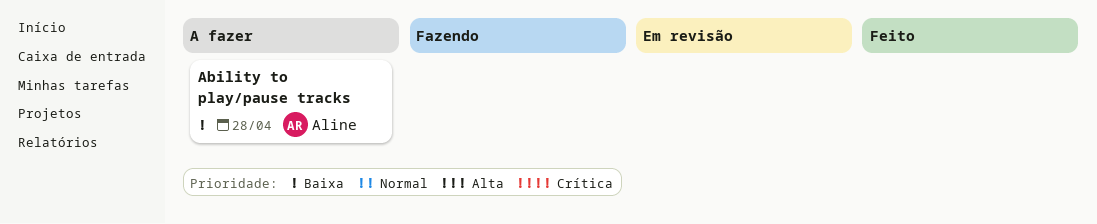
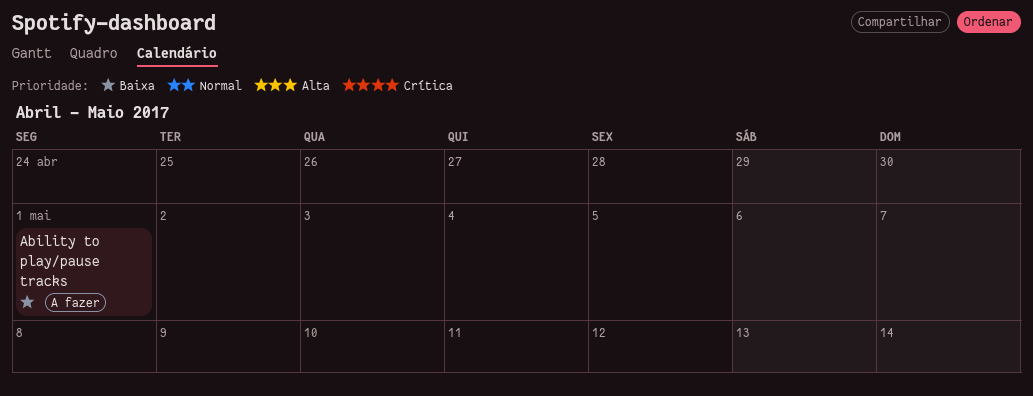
Ability to play/pause tracks, due: Apr 28 -> May 1

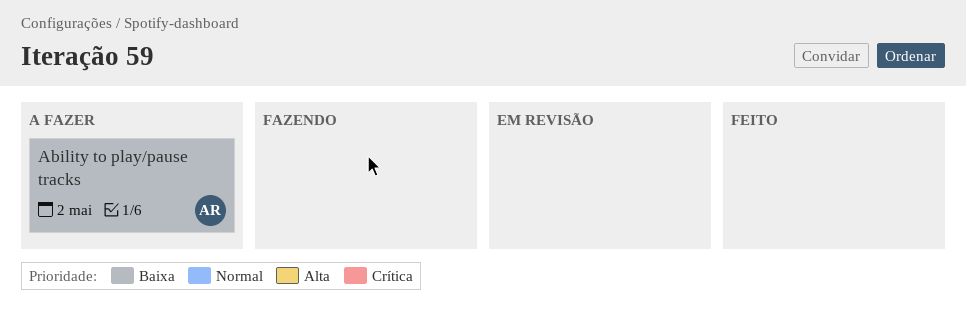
Ability to play/pause tracks, due: May 1 -> May 2

